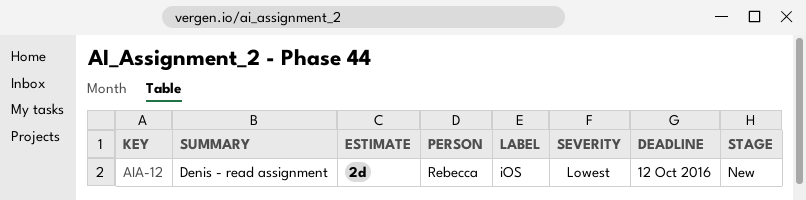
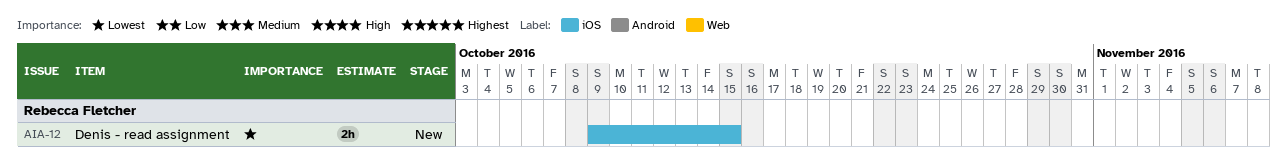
AIA-12, estimate: 2d -> 2h
AIA-12, due: Oct 12 -> Oct 15

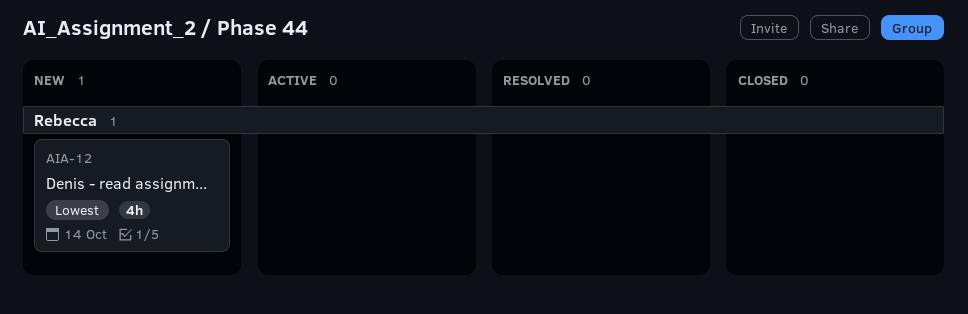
AIA-12, estimate: 2h -> 4h
AIA-12, due: Oct 15 -> Oct 14

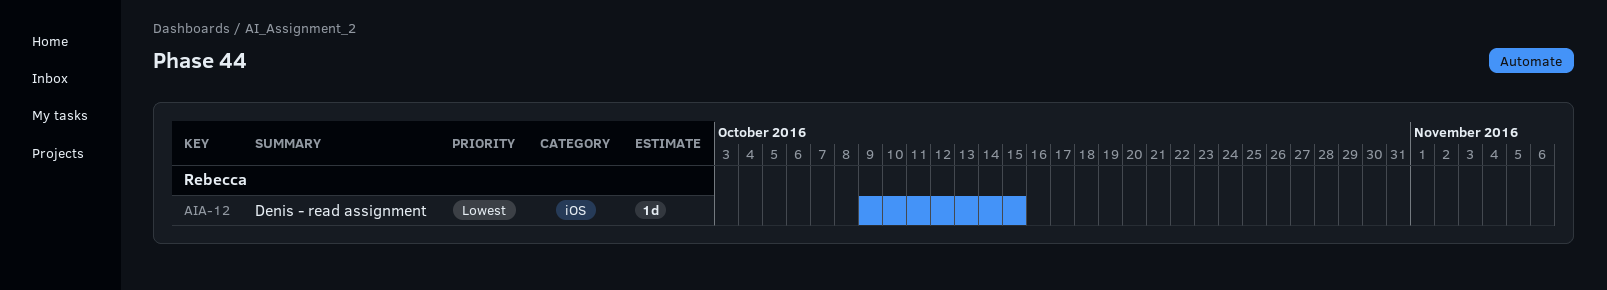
AIA-12, estimate: 4h -> 1d
AIA-12, due: Oct 14 -> Oct 15

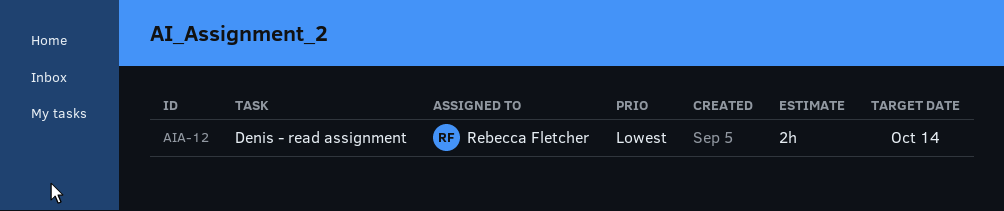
AIA-12, estimate: 1d -> 2h
AIA-12, due: Oct 15 -> Oct 14

